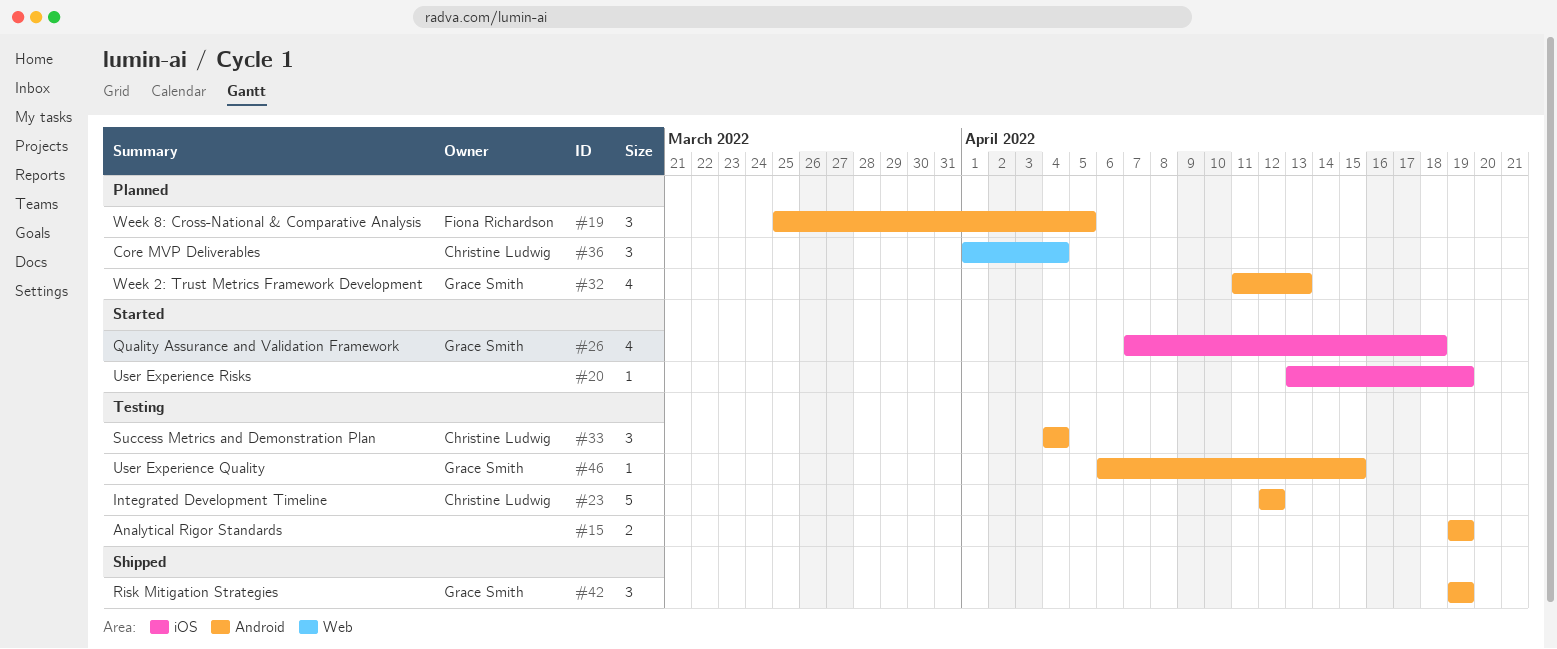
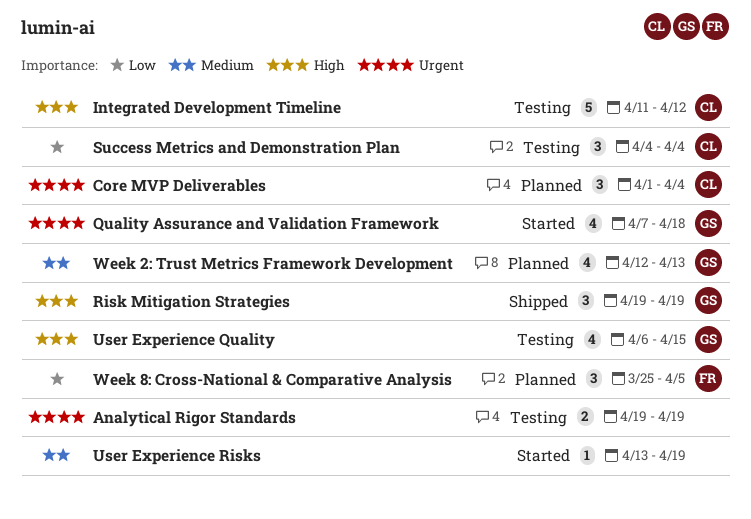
Integrated Development Timeline, start: Apr 12 -> Apr 11
User Experience Quality, estimate: 1 -> 4
Week 2: Trust Metrics Framework Development, start: Apr 11 -> Apr 12

